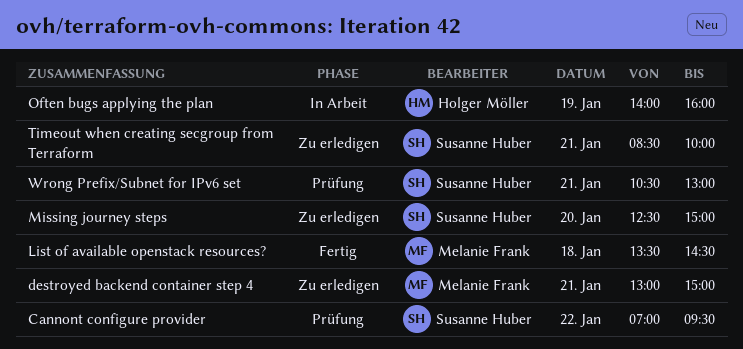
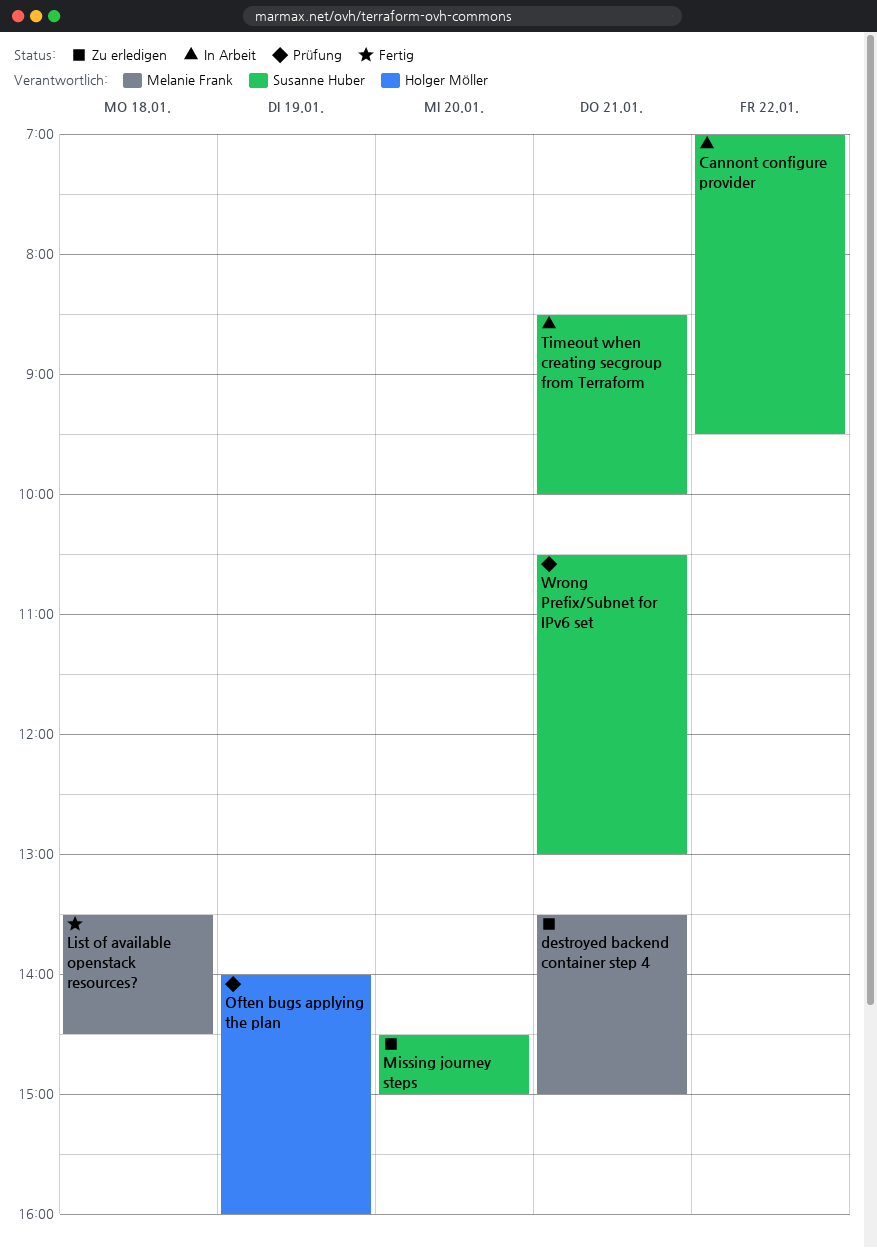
Cannont configure provider, status: Prüfung -> In Arbeit
destroyed backend container step 4, begins: 13:00 -> 13:30
Missing journey steps, begins: 12:30 -> 14:30
Often bugs applying the plan, status: In Arbeit -> Prüfung
Timeout when creating secgroup from Terraform, status: Zu erledigen -> In Arbeit

